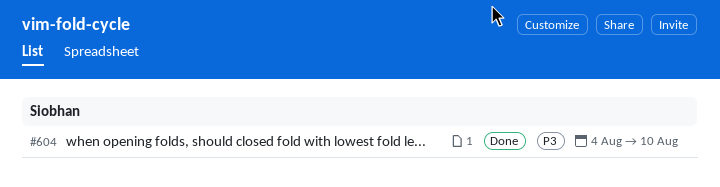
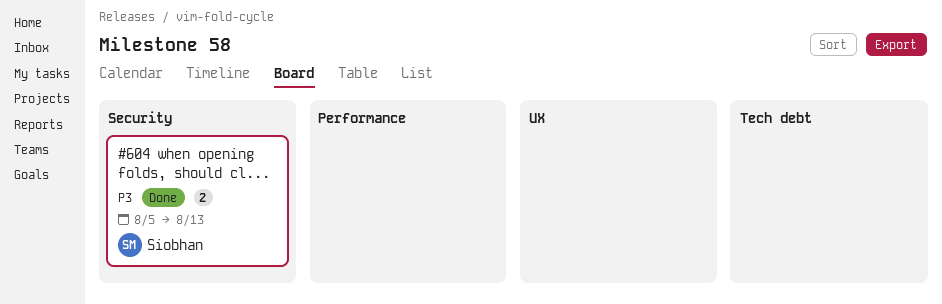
#604, start: Aug 4 -> Aug 5
#604, due: Aug 10 -> Aug 13

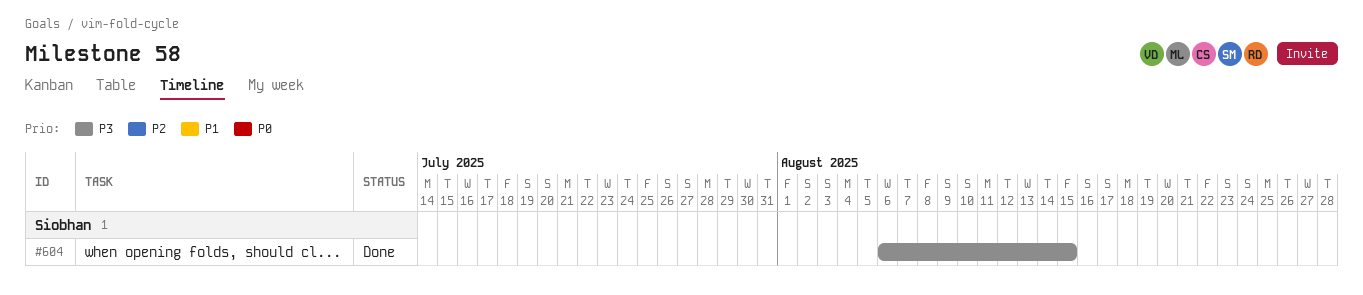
#604, start: Aug 5 -> Aug 6
#604, due: Aug 13 -> Aug 15

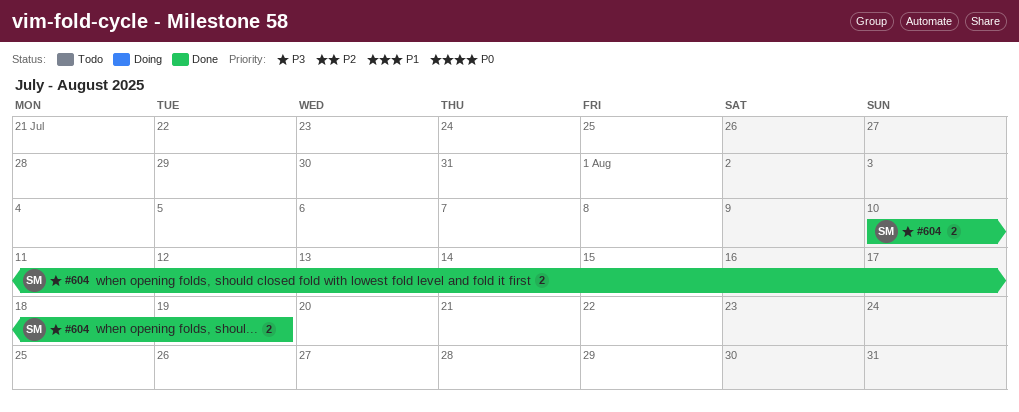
#604, start: Aug 6 -> Aug 10
#604, due: Aug 15 -> Aug 19

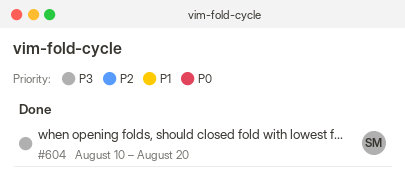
#604, due: Aug 19 -> Aug 20

